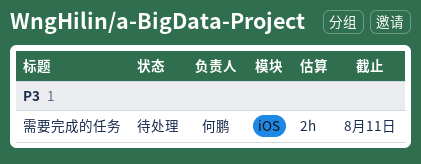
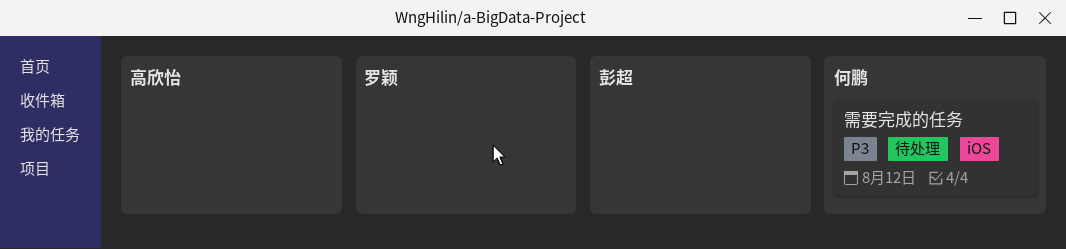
需要完成的任务, due: Aug 11 -> Aug 12

